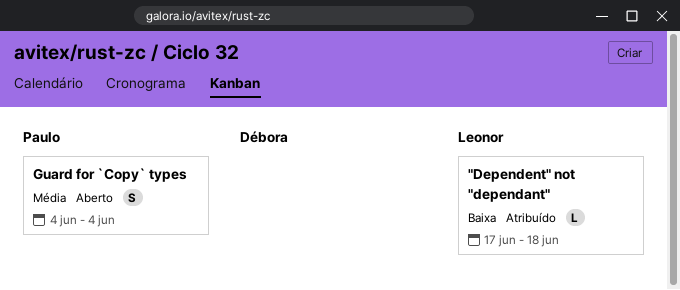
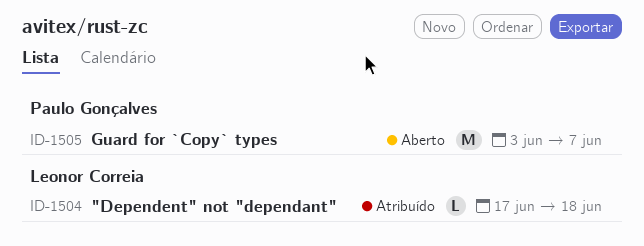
Guard for `Copy` types, estimate: S -> M
Guard for `Copy` types, start: Jun 4 -> Jun 3
Guard for `Copy` types, due: Jun 4 -> Jun 7

